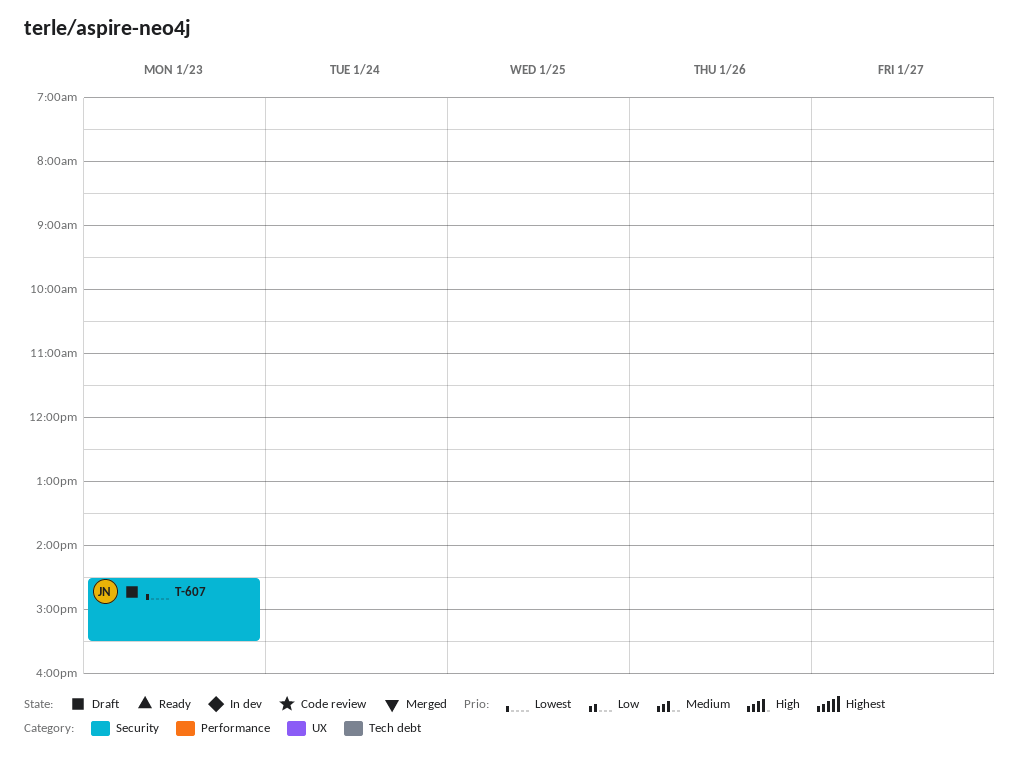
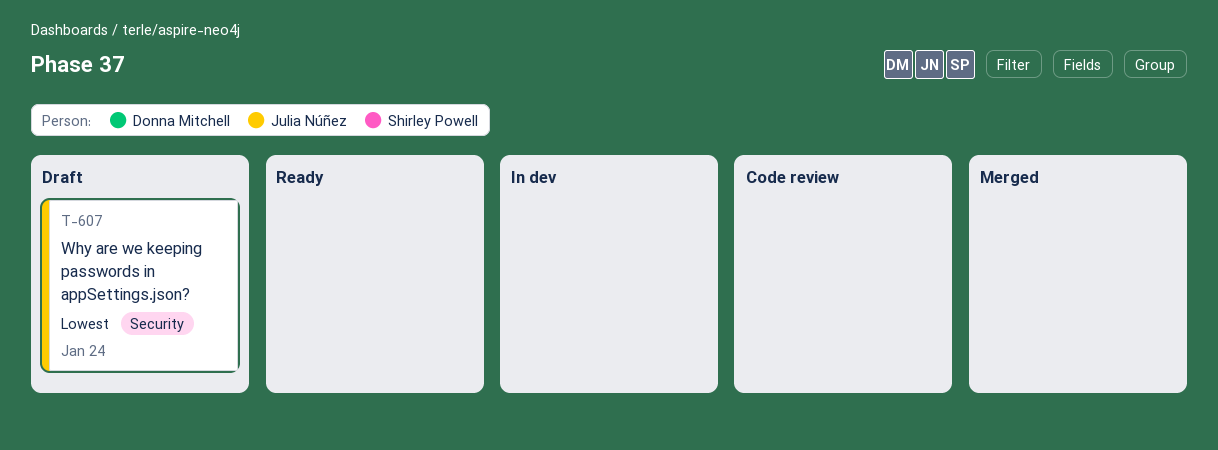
T-607, day: Jan 23 -> Jan 24

